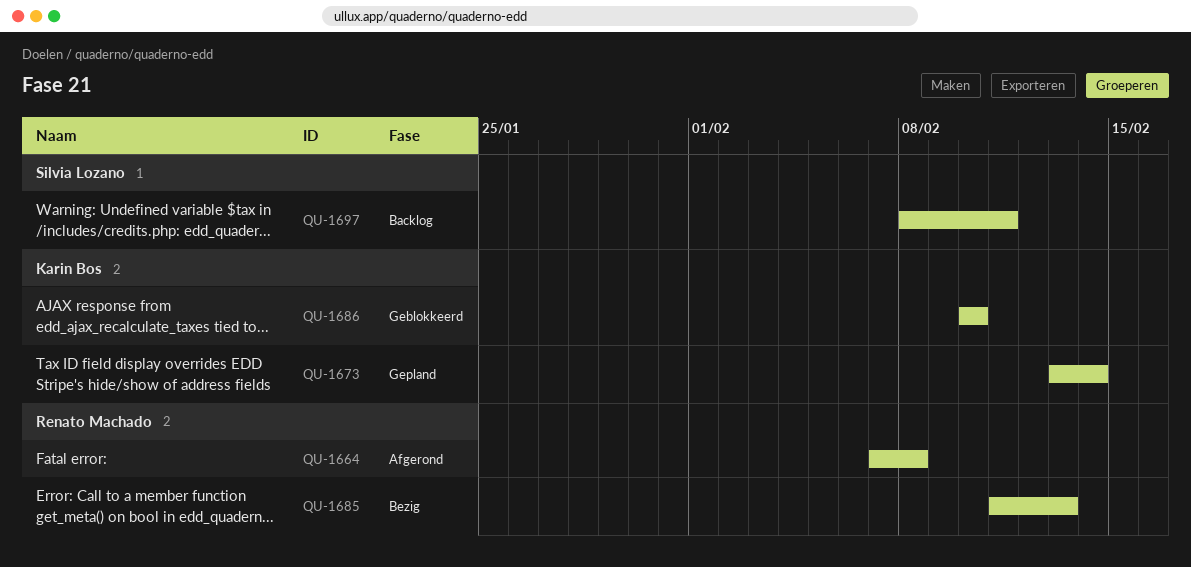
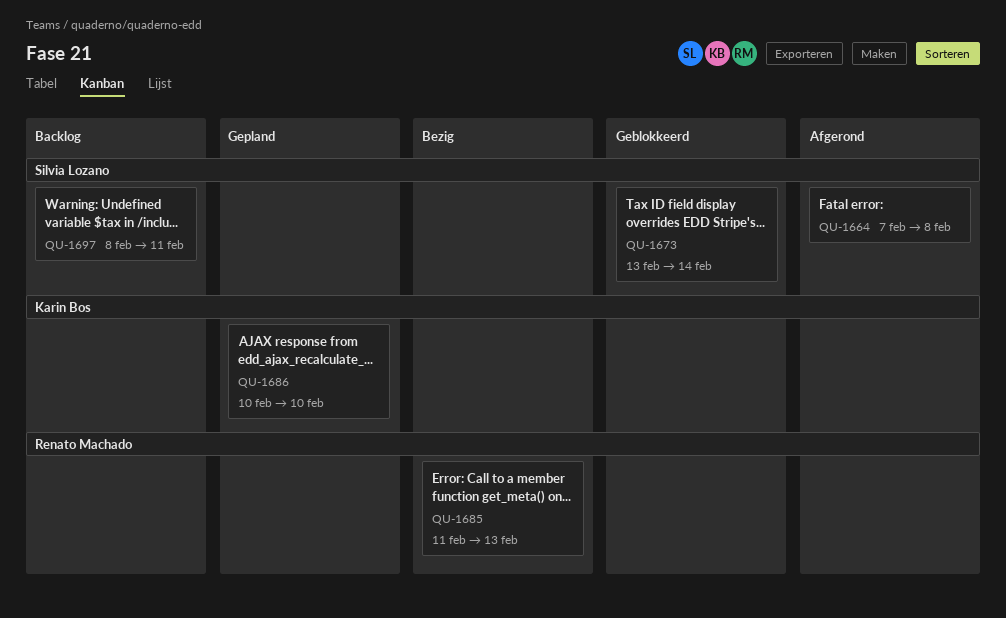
QU-1664, owner: Renato Machado -> Silvia Lozano
QU-1673, status: Gepland -> Geblokkeerd
QU-1673, owner: Karin Bos -> Silvia Lozano
QU-1686, status: Geblokkeerd -> Gepland

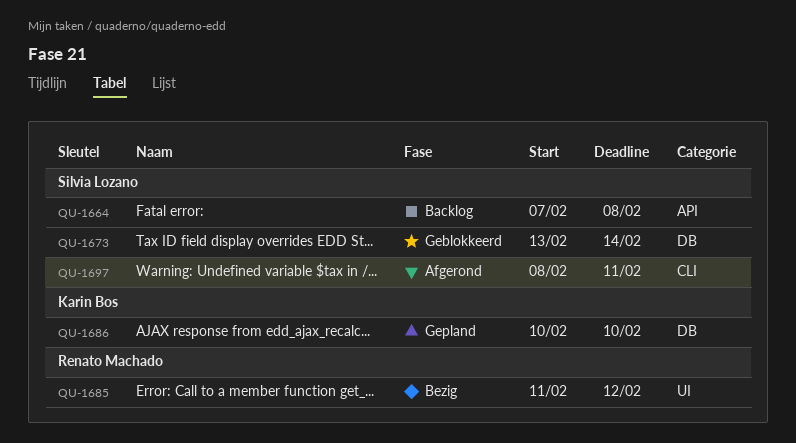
QU-1664, status: Afgerond -> Backlog
QU-1685, due: Feb 13 -> Feb 12
QU-1697, status: Backlog -> Afgerond

